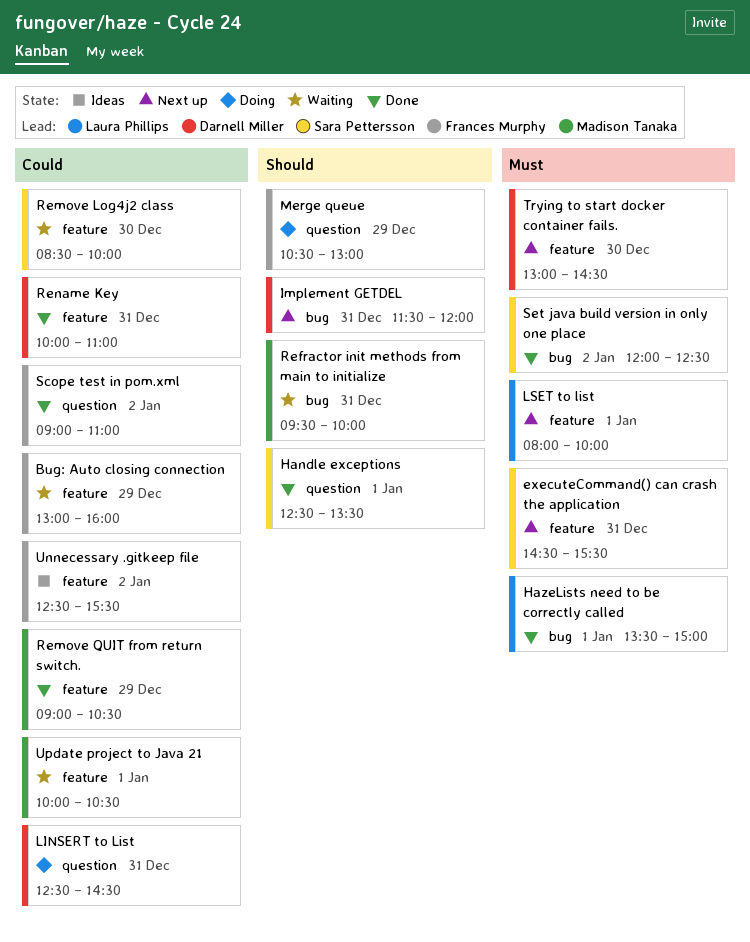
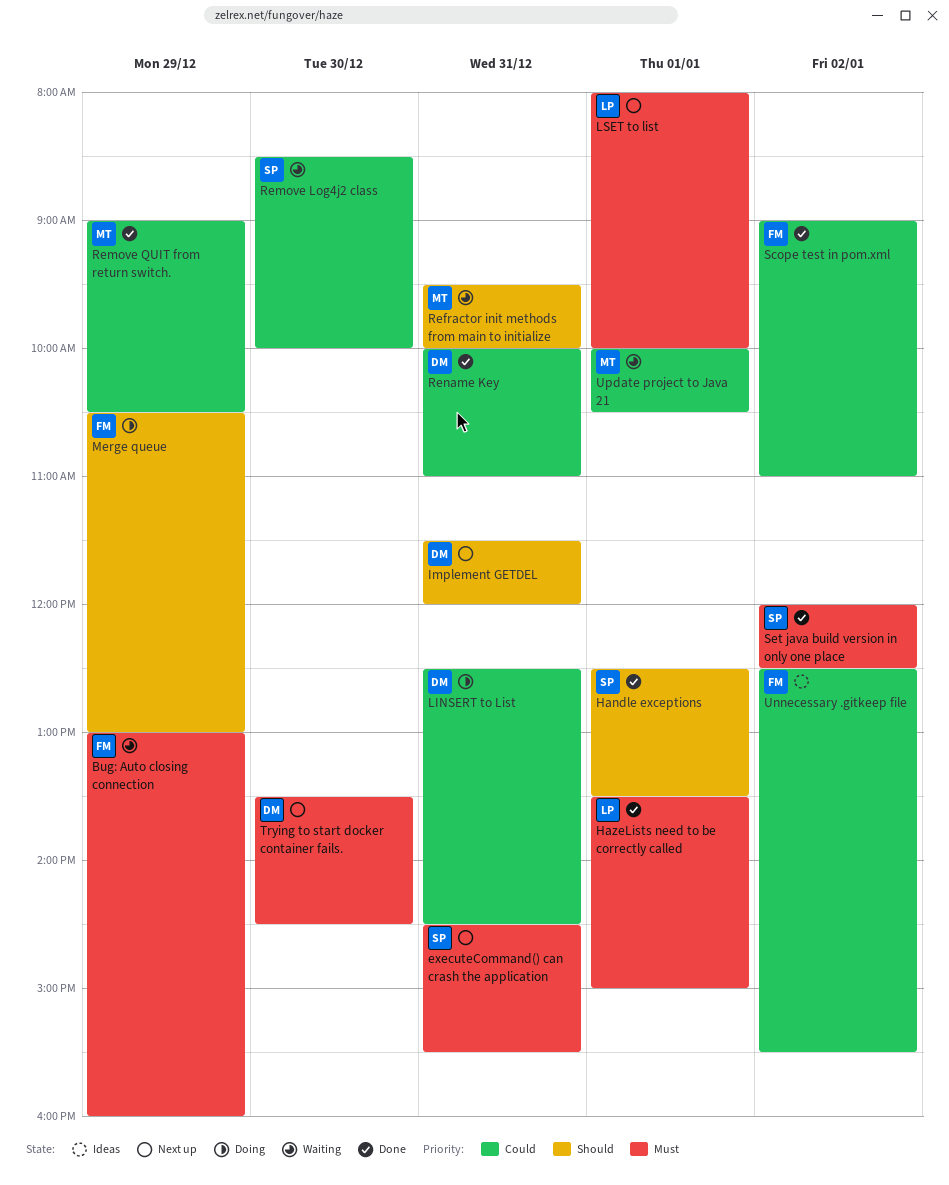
Bug: Auto closing connection, priority: Could -> Must
Trying to start docker container fails., begins: 13:00 -> 13:30

